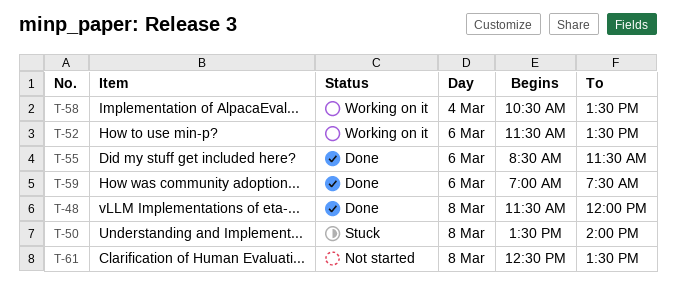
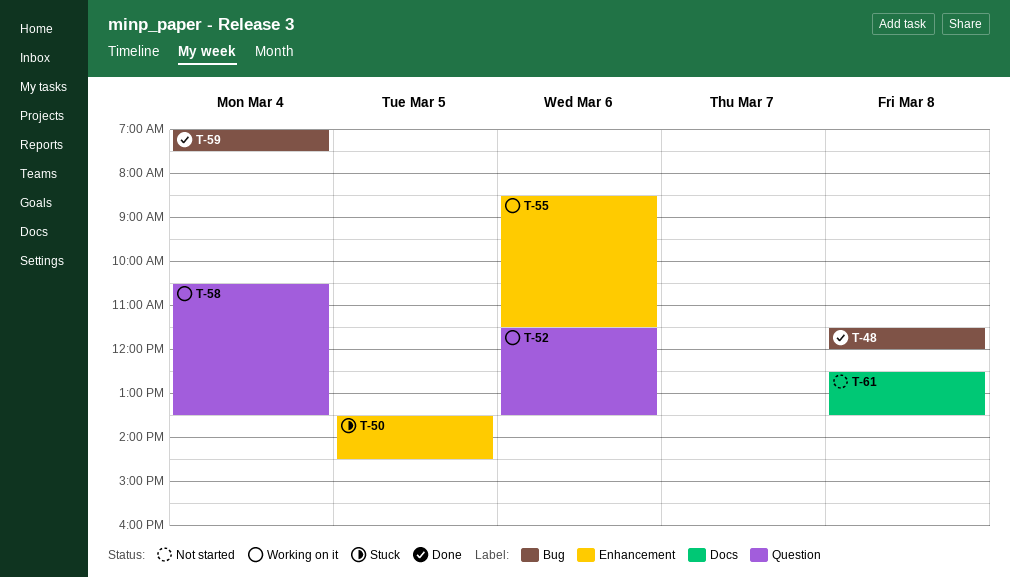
T-50, day: Mar 8 -> Mar 5
T-50, ends: 14:00 -> 14:30
T-55, status: Done -> Working on it
T-59, day: Mar 6 -> Mar 4

